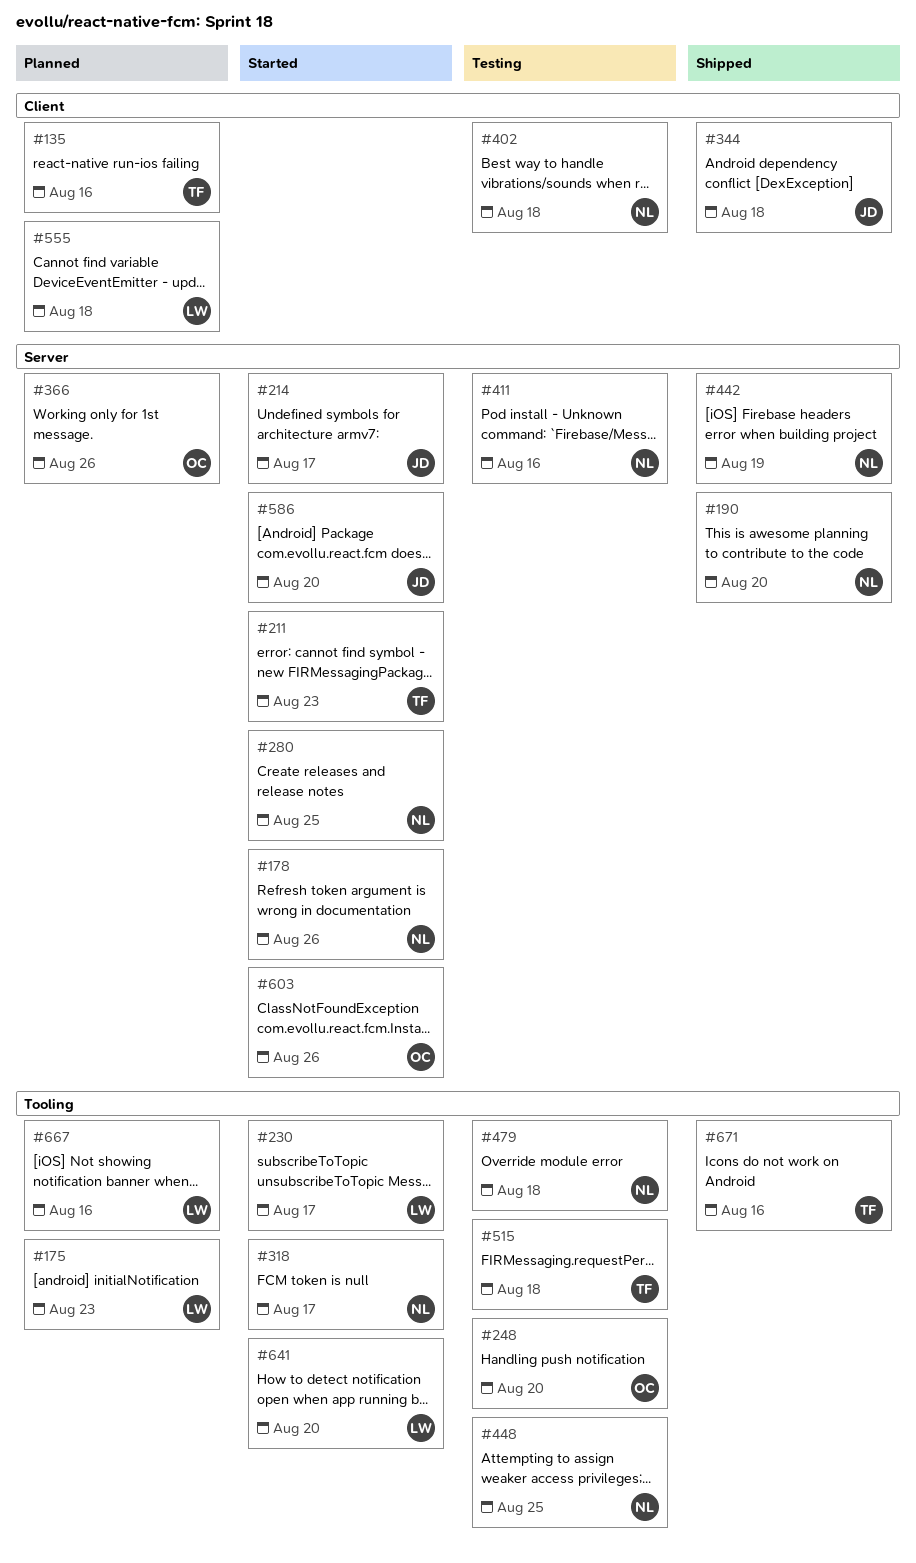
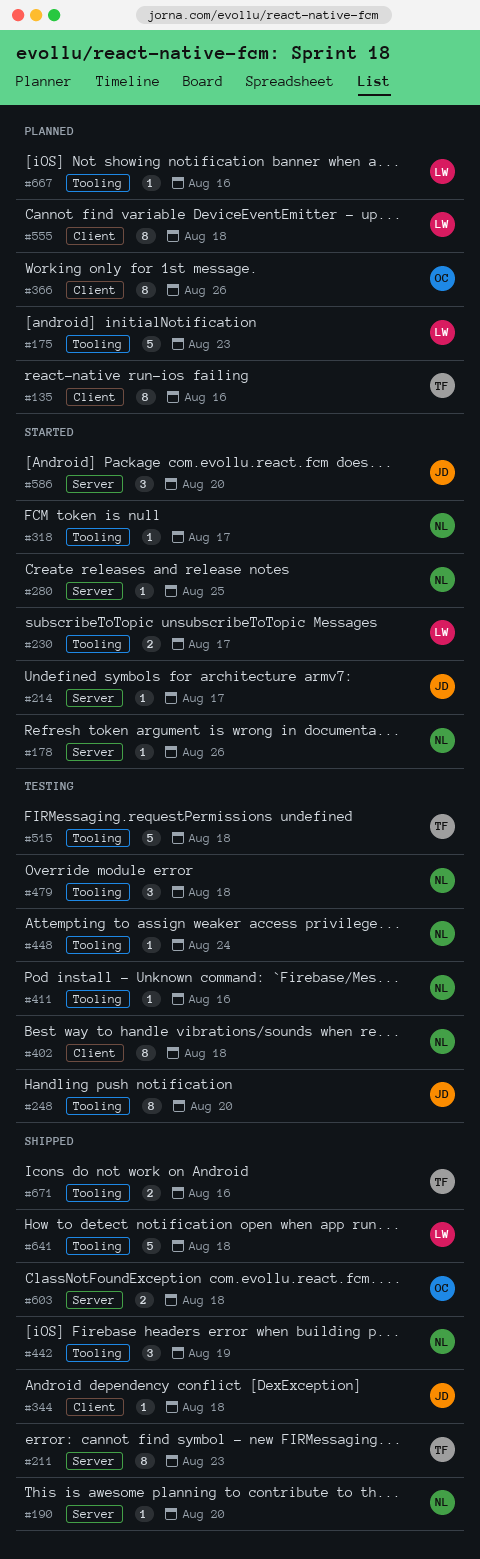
#211, status: Started -> Shipped
#248, owner: OC -> JD
#366, label: Server -> Client
#411, label: Server -> Tooling
#442, label: Server -> Tooling
#448, due: Aug 25 -> Aug 24
#603, status: Started -> Shipped
#603, due: Aug 26 -> Aug 18
#641, status: Started -> Shipped
#641, due: Aug 20 -> Aug 18

